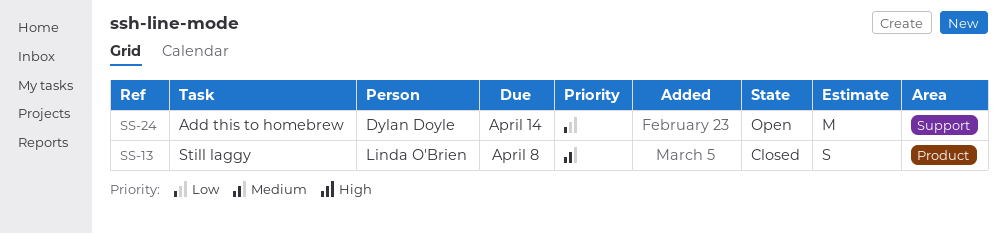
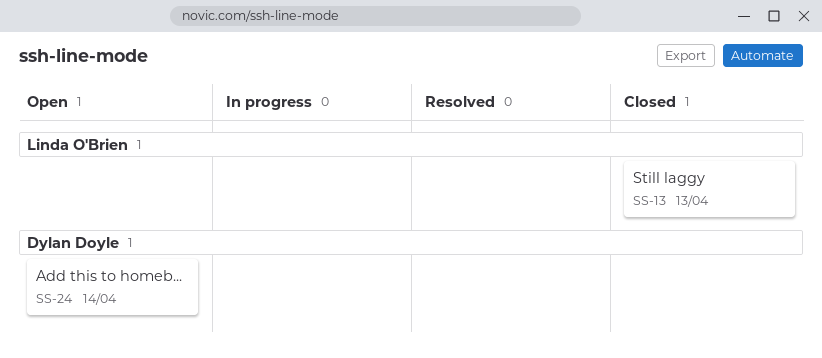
SS-13, due: Apr 8 -> Apr 13

